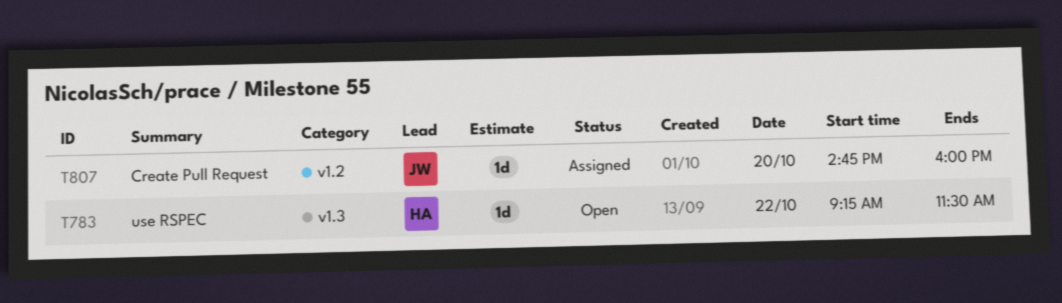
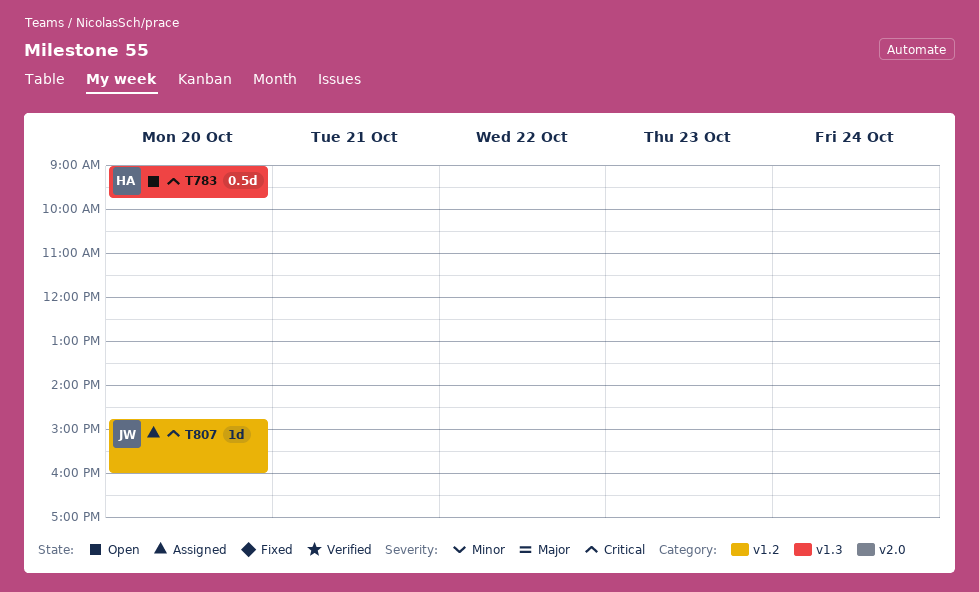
T783, estimate: 1d -> 0.5d
T783, day: Oct 22 -> Oct 20
T783, begins: 09:15 -> 09:00
T783, ends: 11:30 -> 09:45

